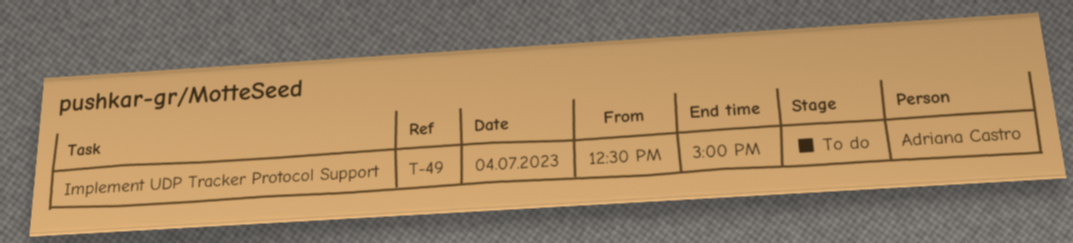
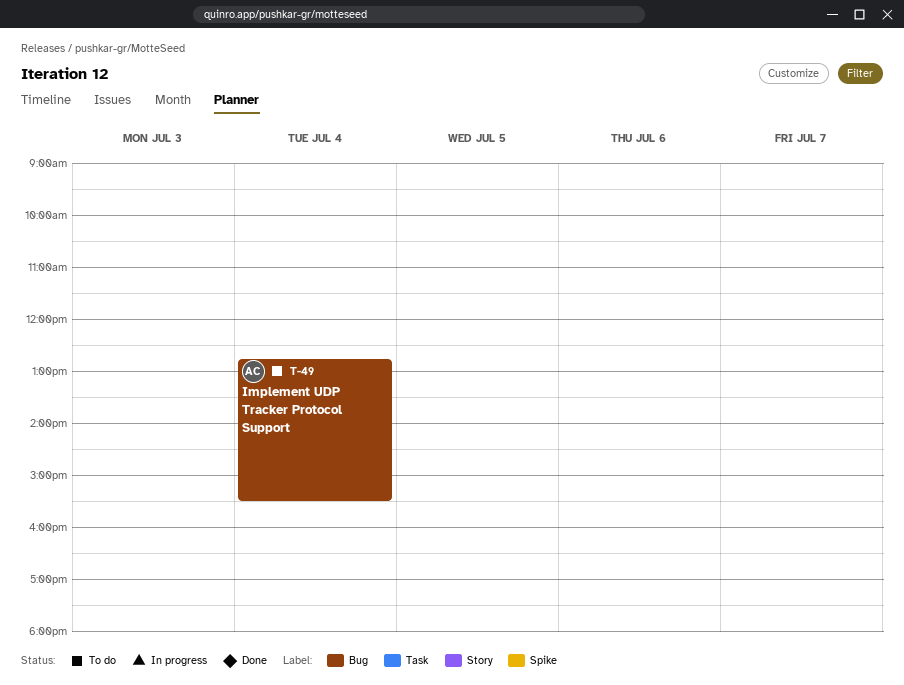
T-49, begins: 12:30 -> 12:45
T-49, ends: 15:00 -> 15:30

